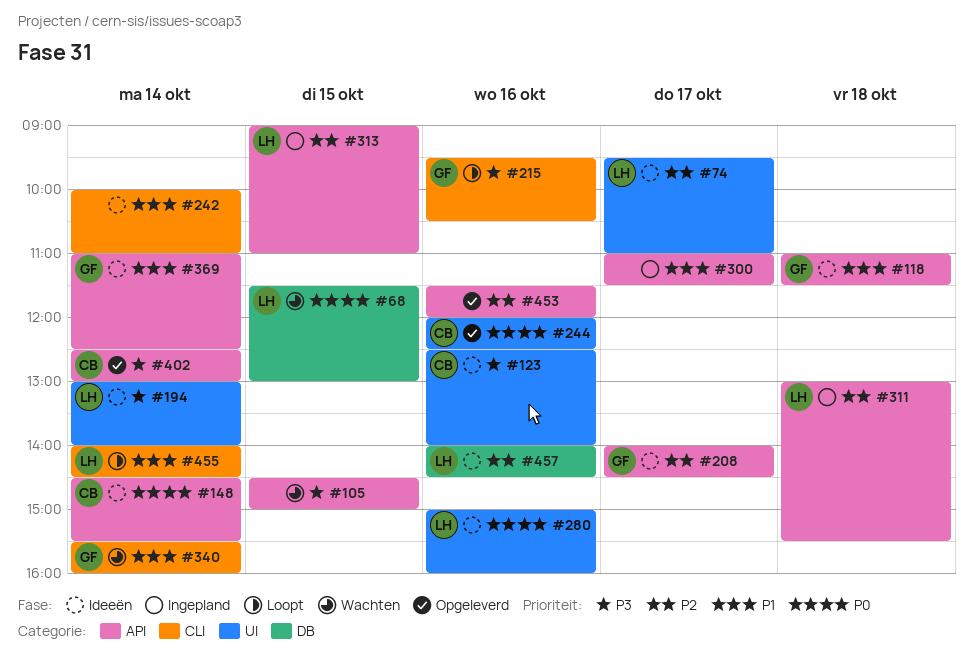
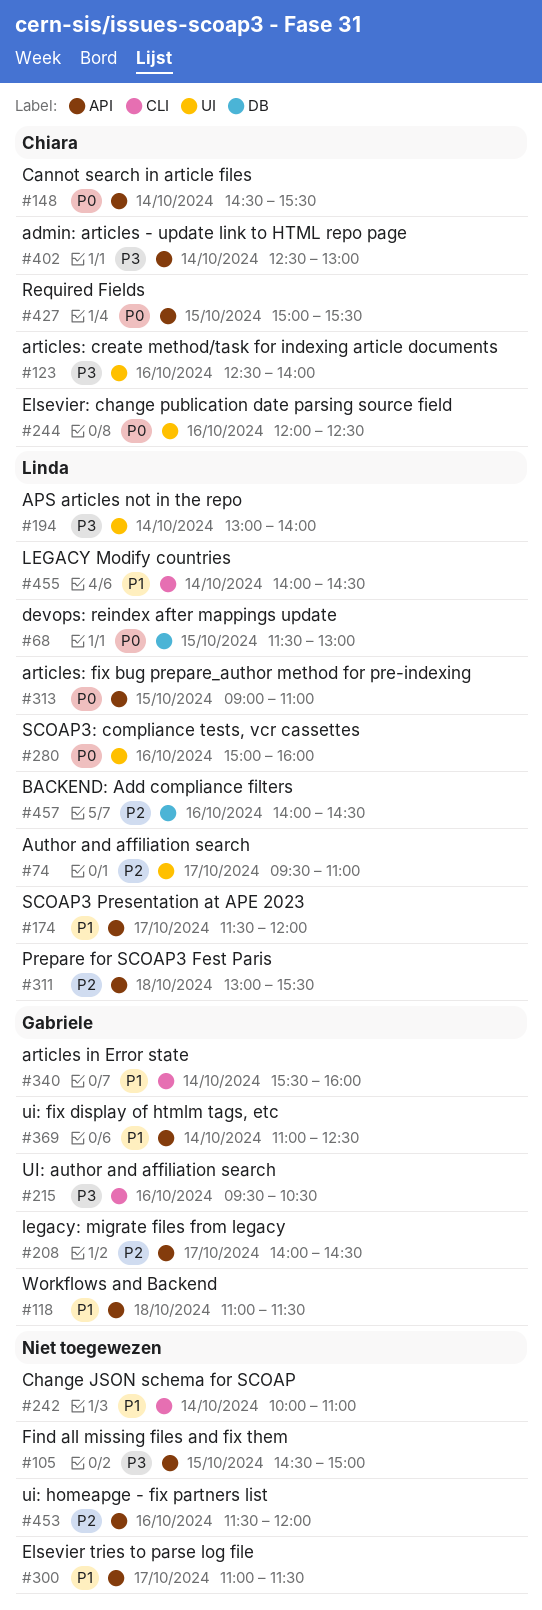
#174: none -> present
#313, priority: P2 -> P0
#427: none -> present

